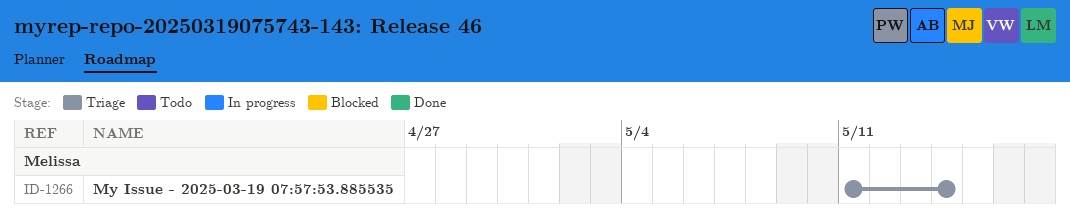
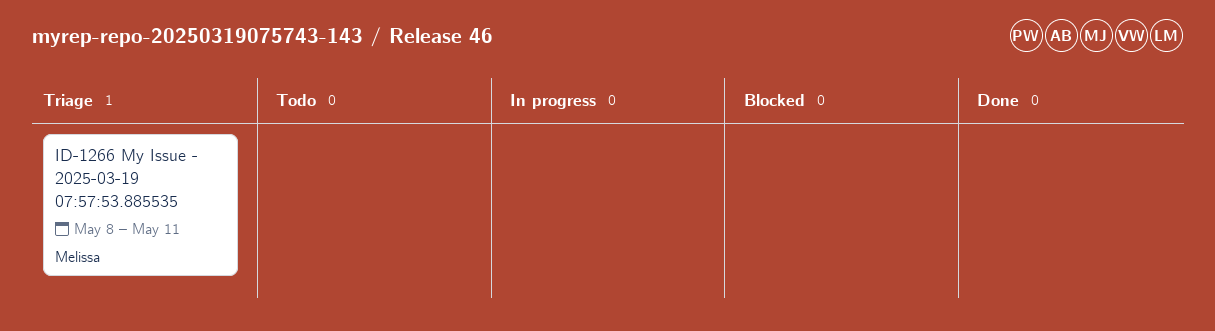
ID-1266, start: May 11 -> May 8
ID-1266, due: May 14 -> May 11

